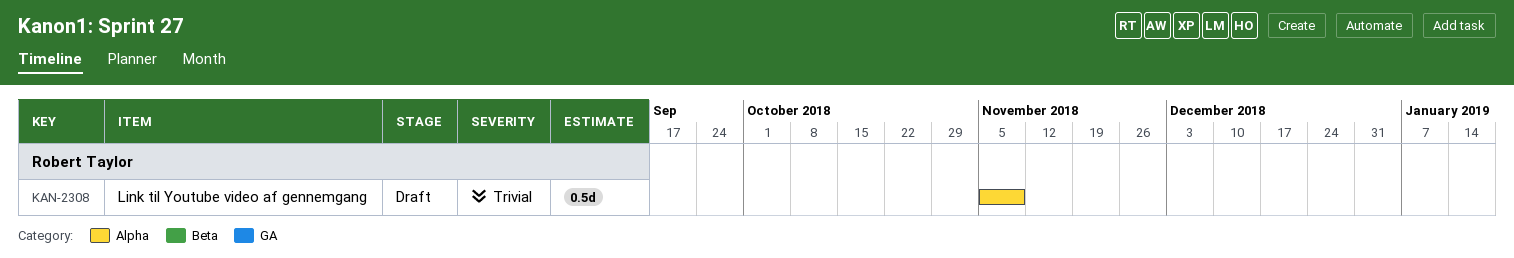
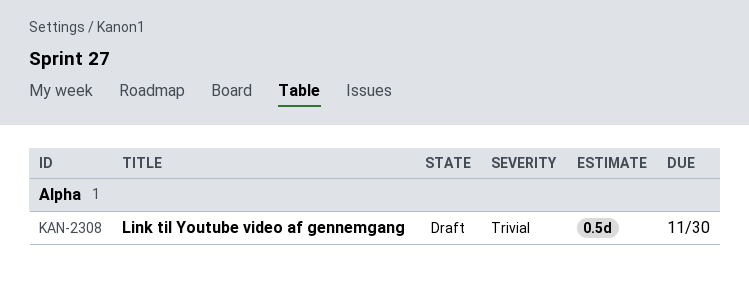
KAN-2308, due: Nov 9 -> Nov 30

